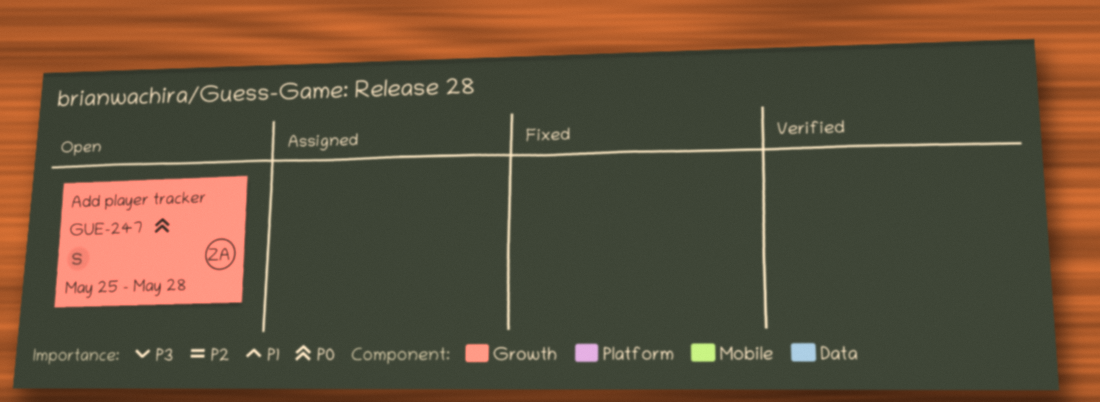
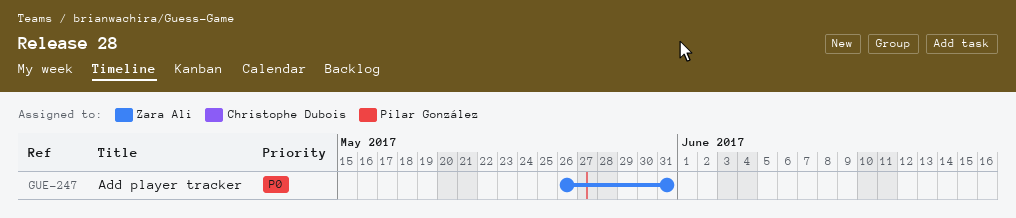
GUE-247, start: May 25 -> May 26
GUE-247, due: May 28 -> May 31

